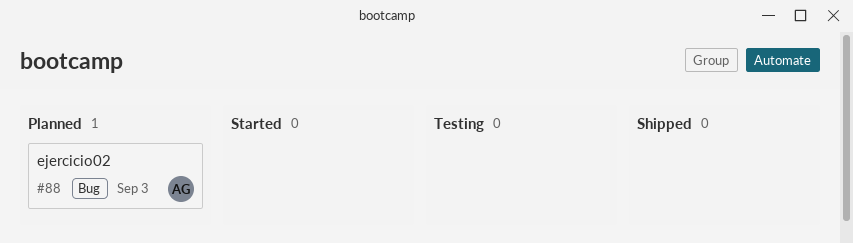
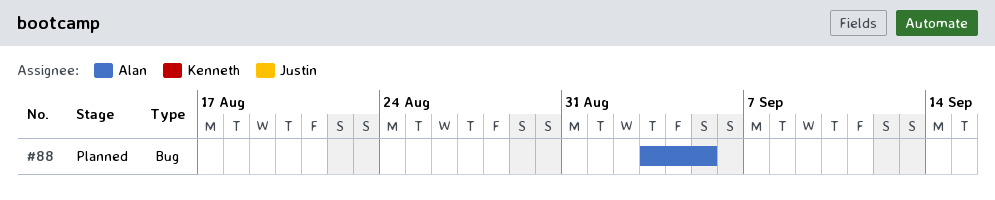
#88, due: Sep 3 -> Sep 5

